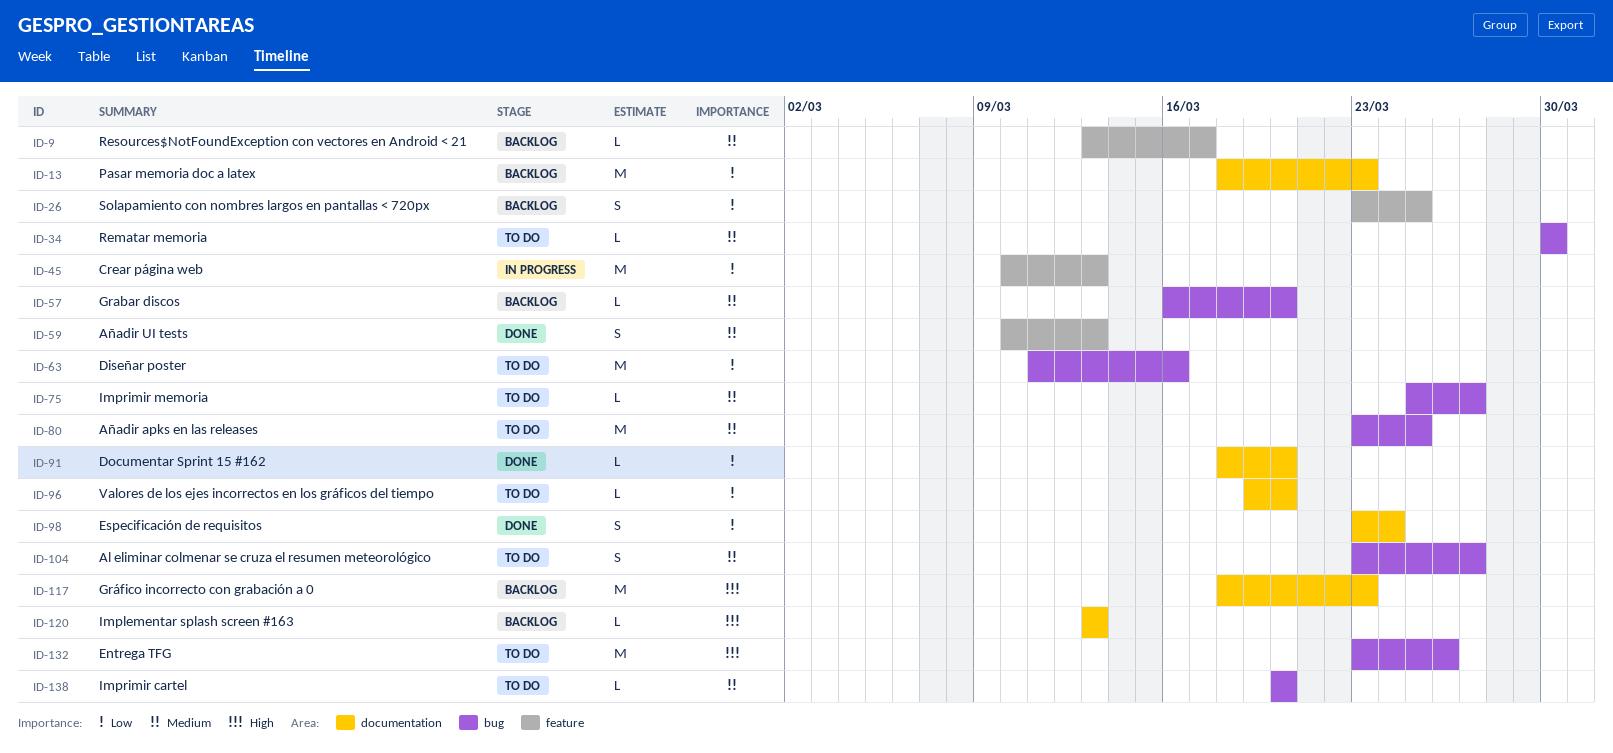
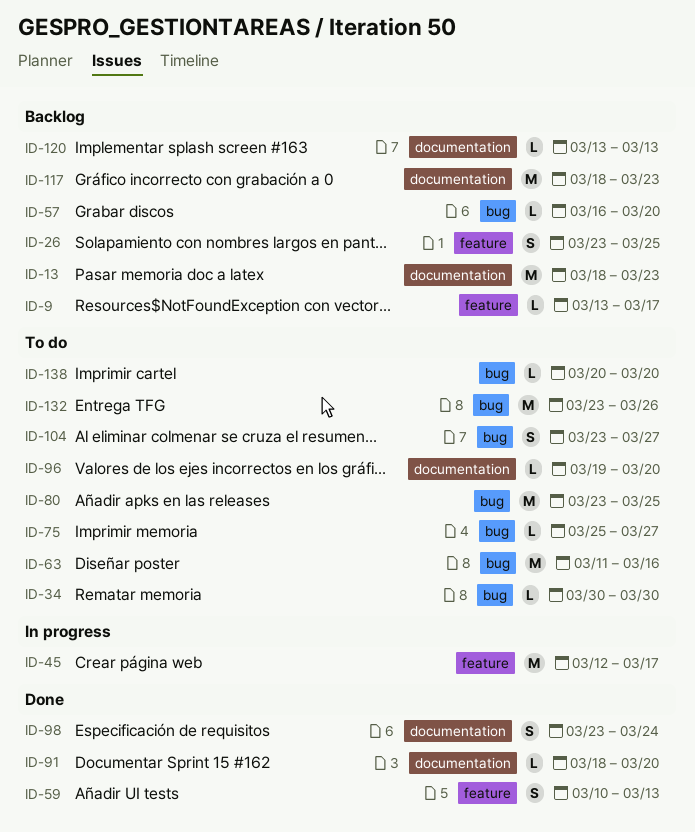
ID-45, start: Mar 10 -> Mar 12
ID-45, due: Mar 13 -> Mar 17

